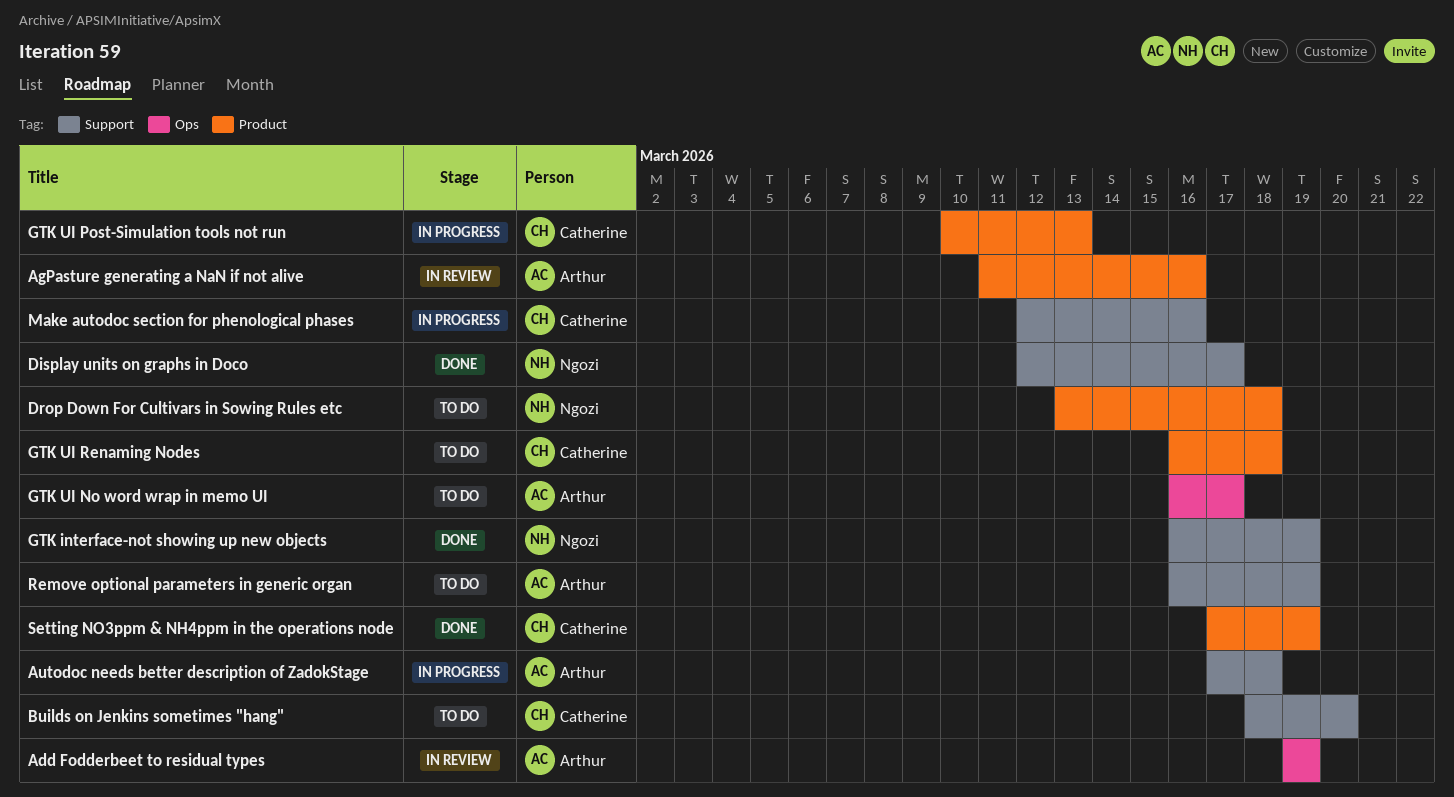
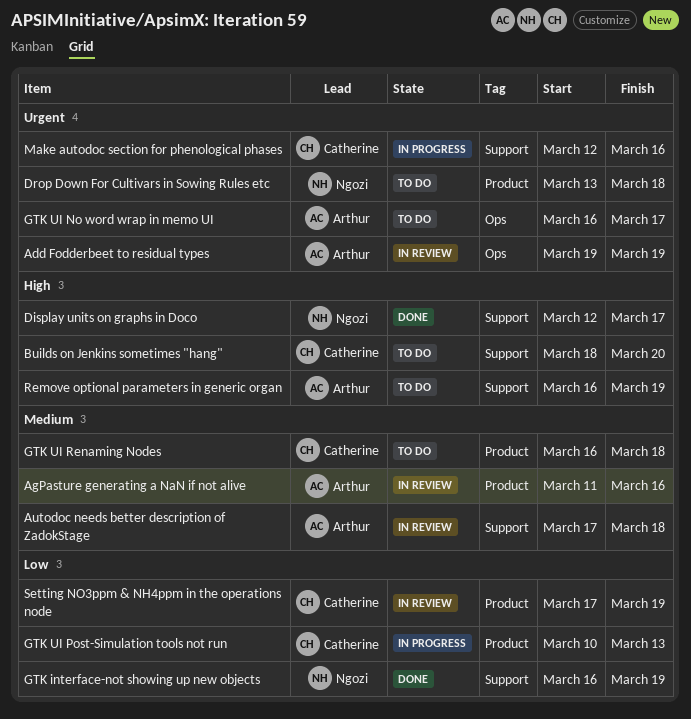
Autodoc needs better description of ZadokStage, status: In progress -> In review
Setting NO3ppm & NH4ppm in the operations node, status: Done -> In review

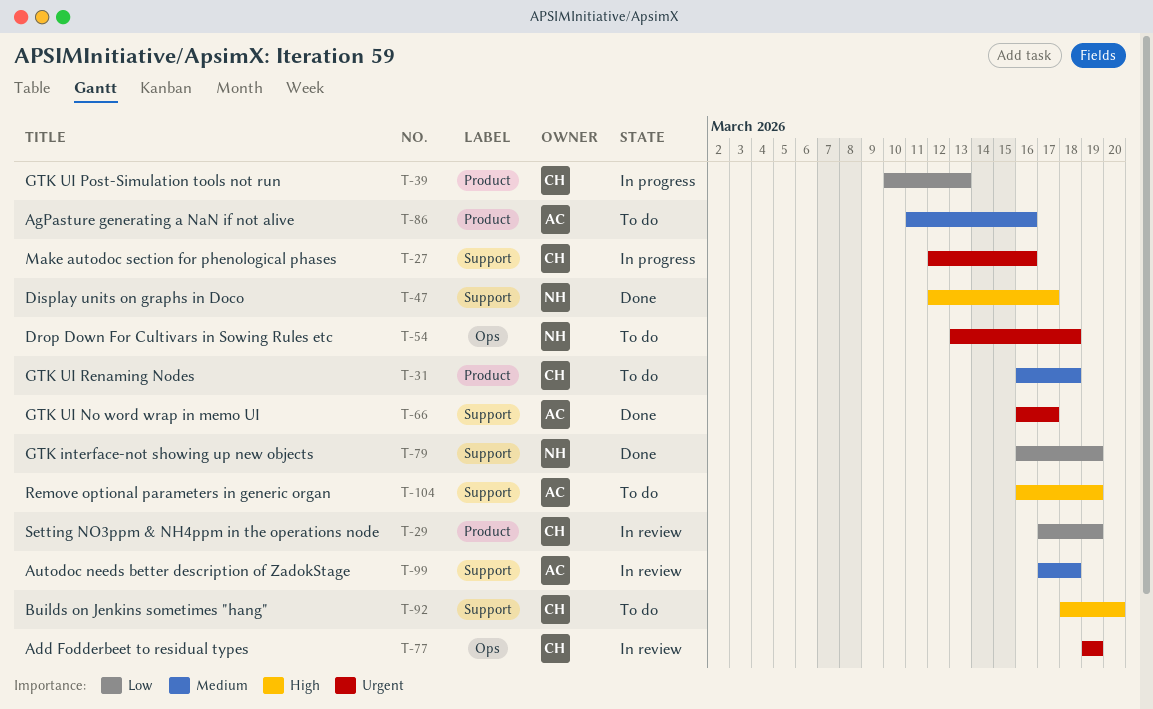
Add Fodderbeet to residual types, owner: Arthur -> Catherine
AgPasture generating a NaN if not alive, status: In review -> To do
Drop Down For Cultivars in Sowing Rules etc, label: Product -> Ops
GTK UI No word wrap in memo UI, status: To do -> Done
GTK UI No word wrap in memo UI, label: Ops -> Support

